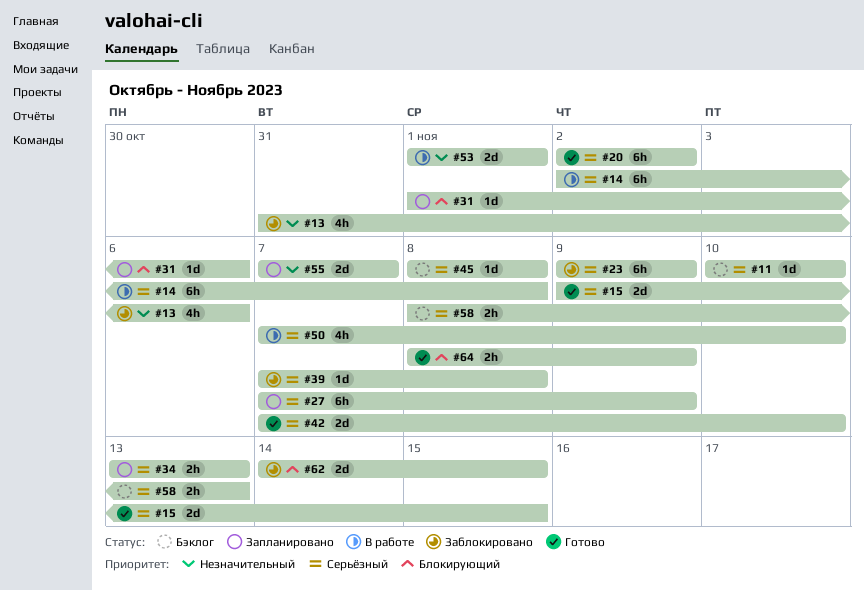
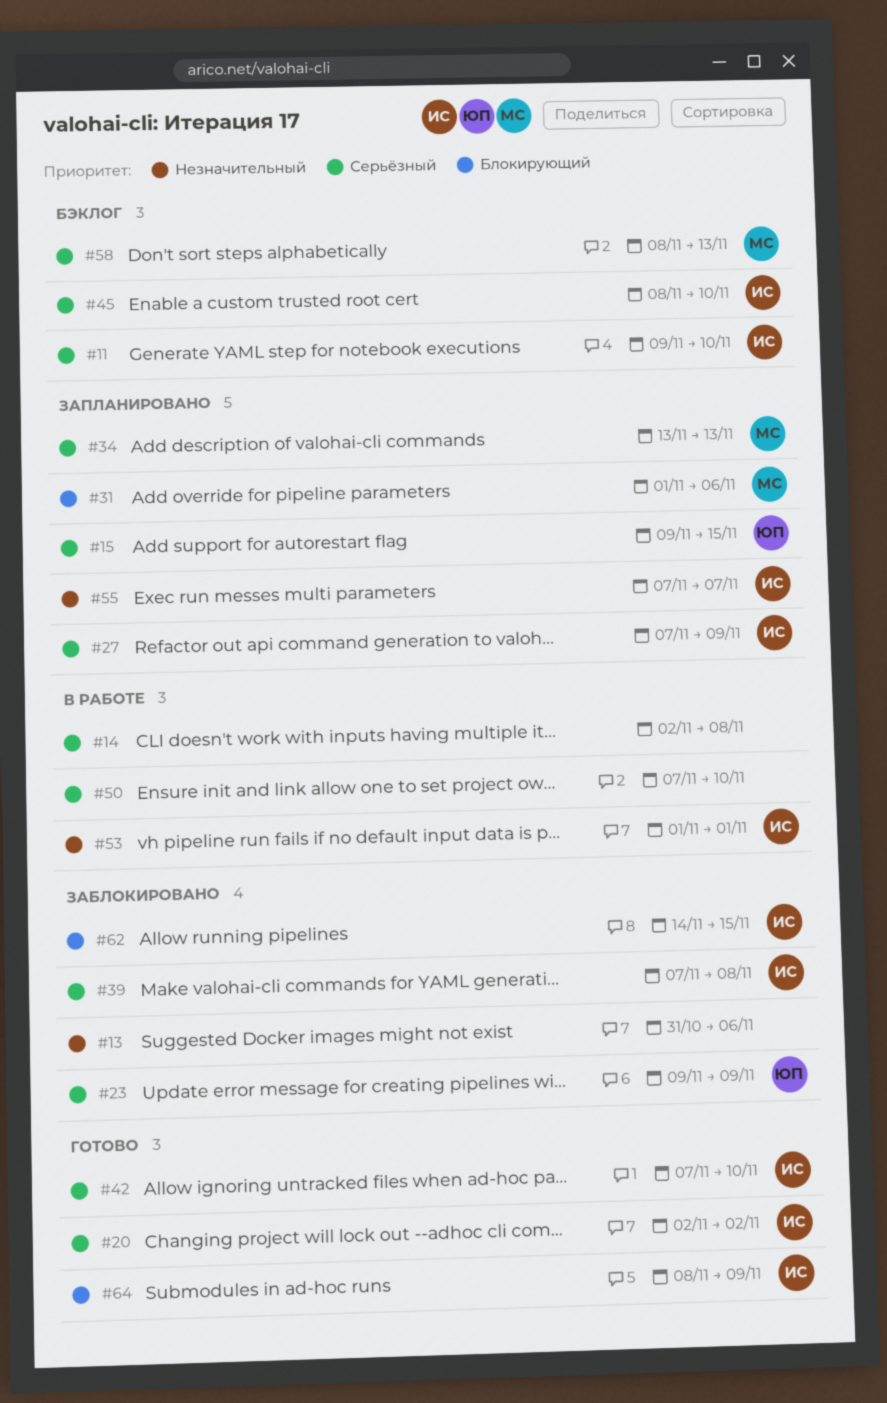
#11, start: Nov 10 -> Nov 9
#15, status: Готово -> Запланировано
#45, due: Nov 8 -> Nov 10

